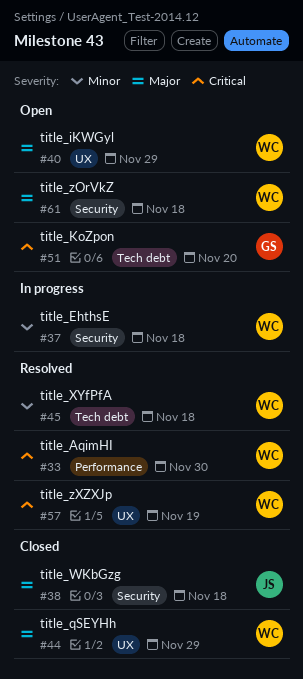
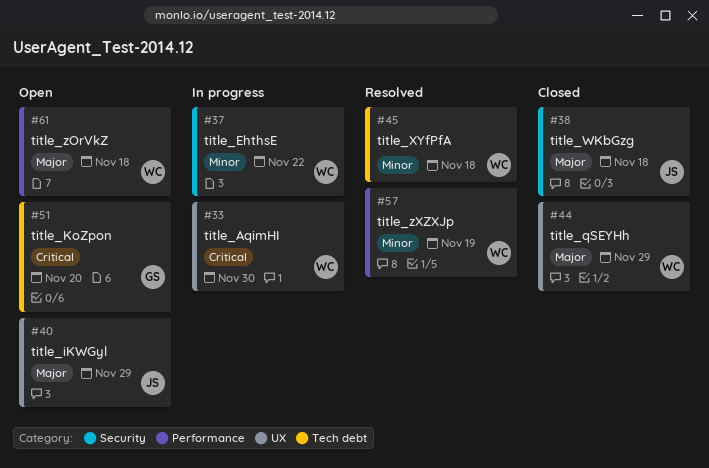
#33, status: Resolved -> In progress
#33, label: Performance -> UX
#37, due: Nov 18 -> Nov 22
#40, owner: WC -> JS
#57, priority: Critical -> Minor
#57, label: UX -> Performance
#61, label: Security -> Performance

